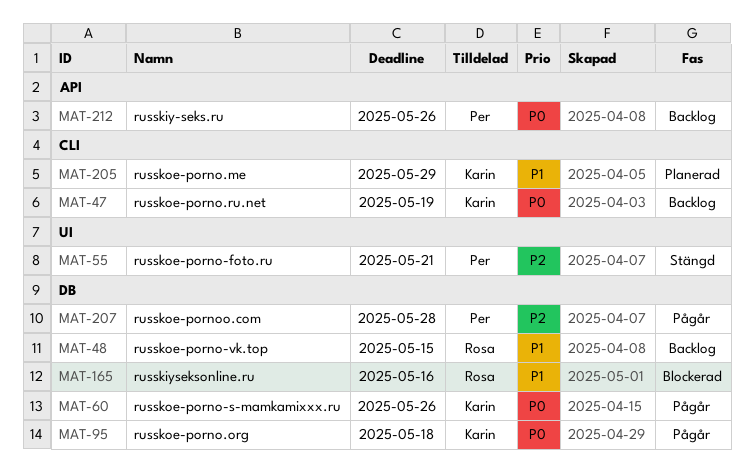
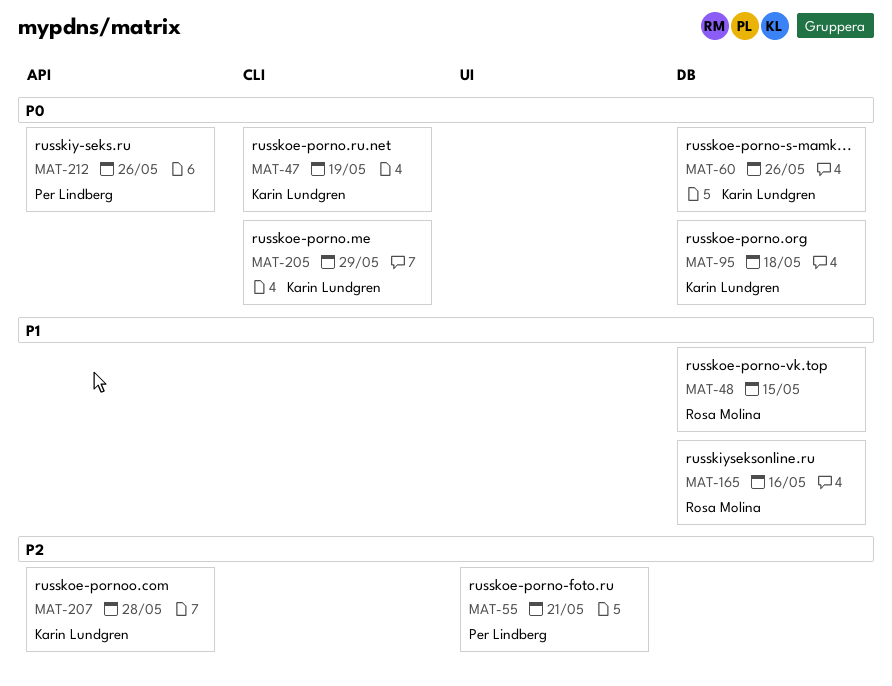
MAT-205, priority: P1 -> P0
MAT-207, owner: Per Lindberg -> Karin Lundgren
MAT-207, label: DB -> API

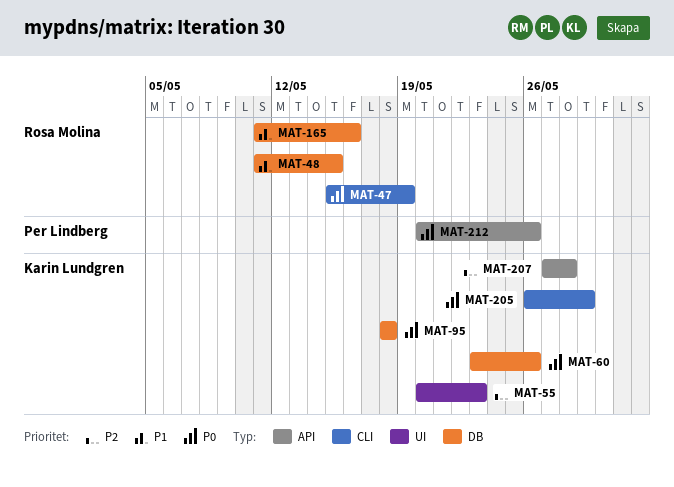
MAT-47, owner: Karin Lundgren -> Rosa Molina
MAT-55, owner: Per Lindberg -> Karin Lundgren
MAT-55, due: May 21 -> May 23

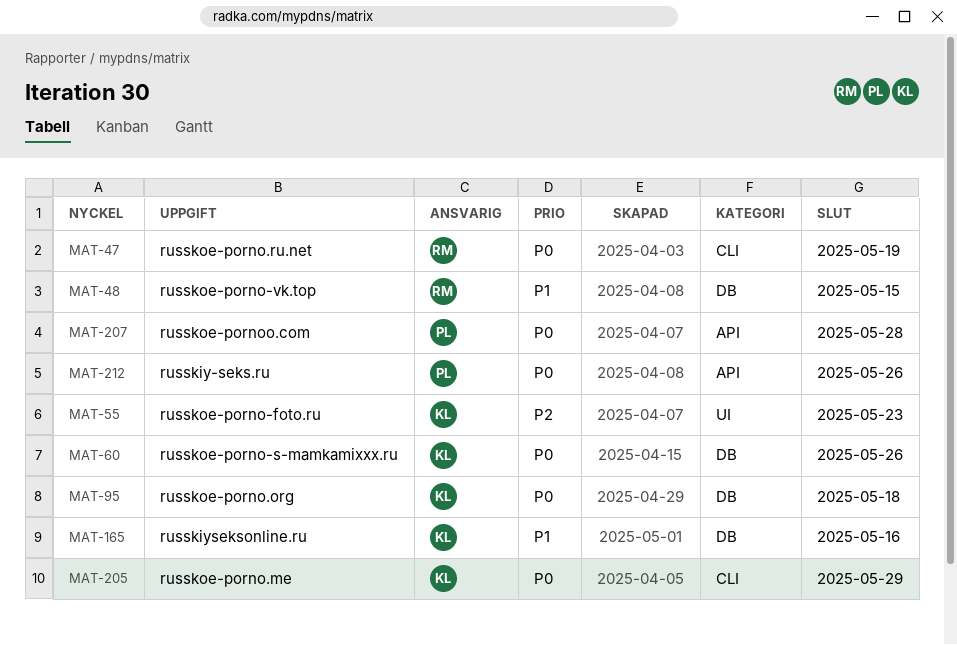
MAT-165, owner: Rosa Molina -> Karin Lundgren
MAT-207, owner: Karin Lundgren -> Per Lindberg
MAT-207, priority: P2 -> P0

